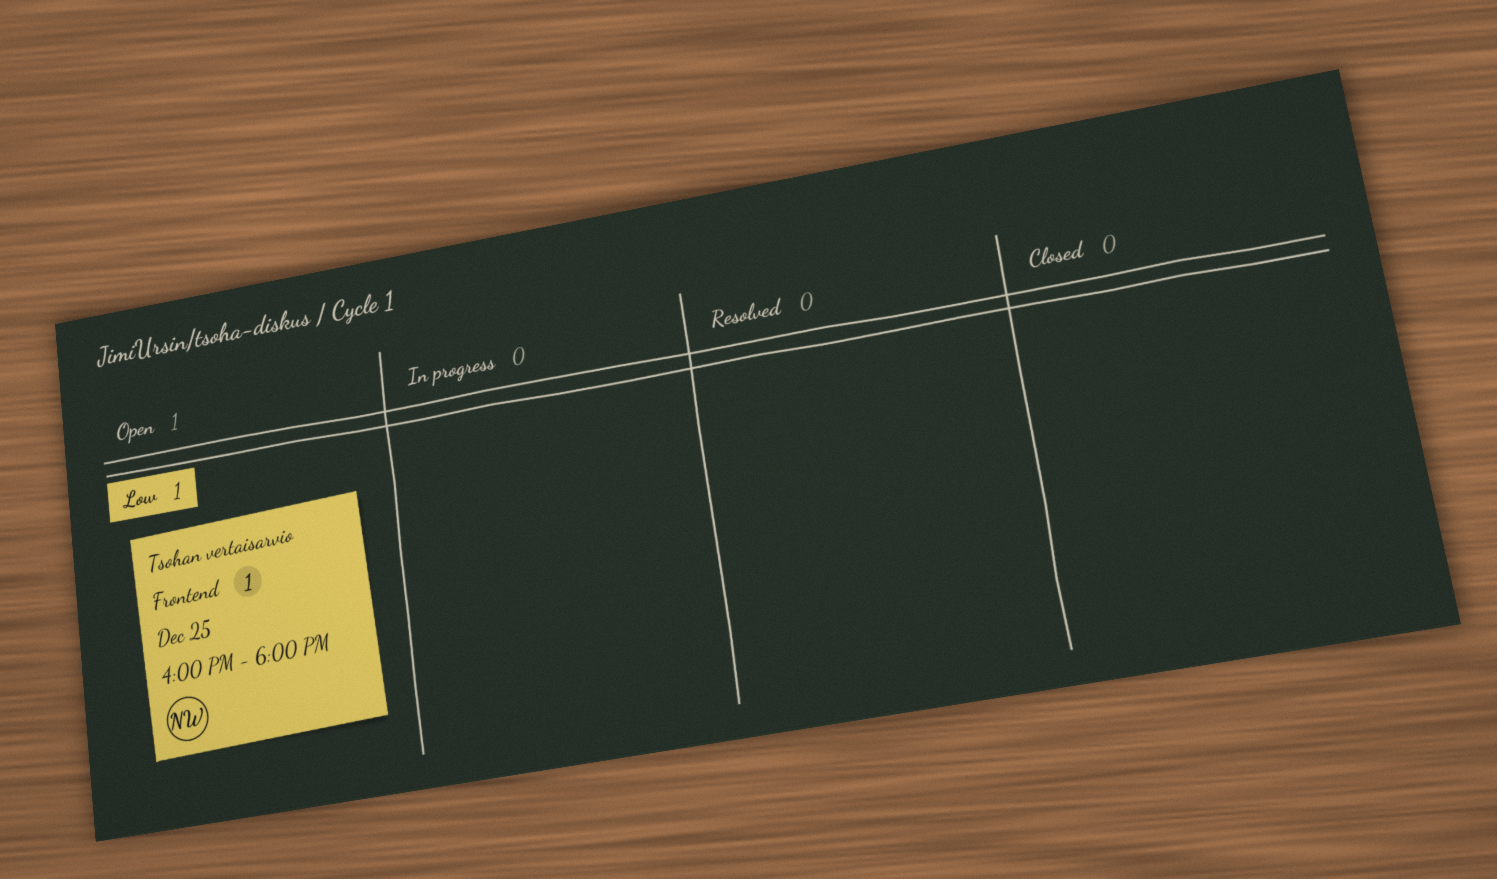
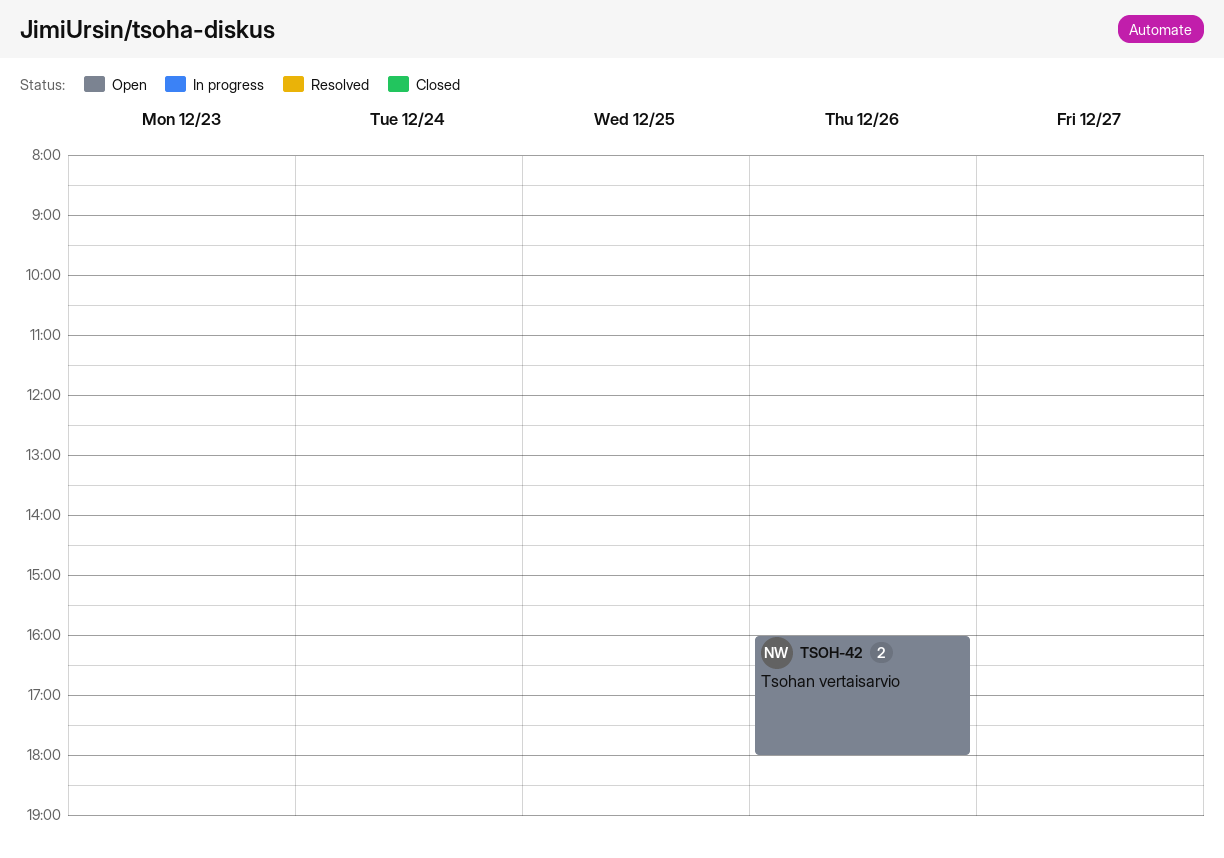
Tsohan vertaisarvio, estimate: 1 -> 2
Tsohan vertaisarvio, day: Dec 25 -> Dec 26

